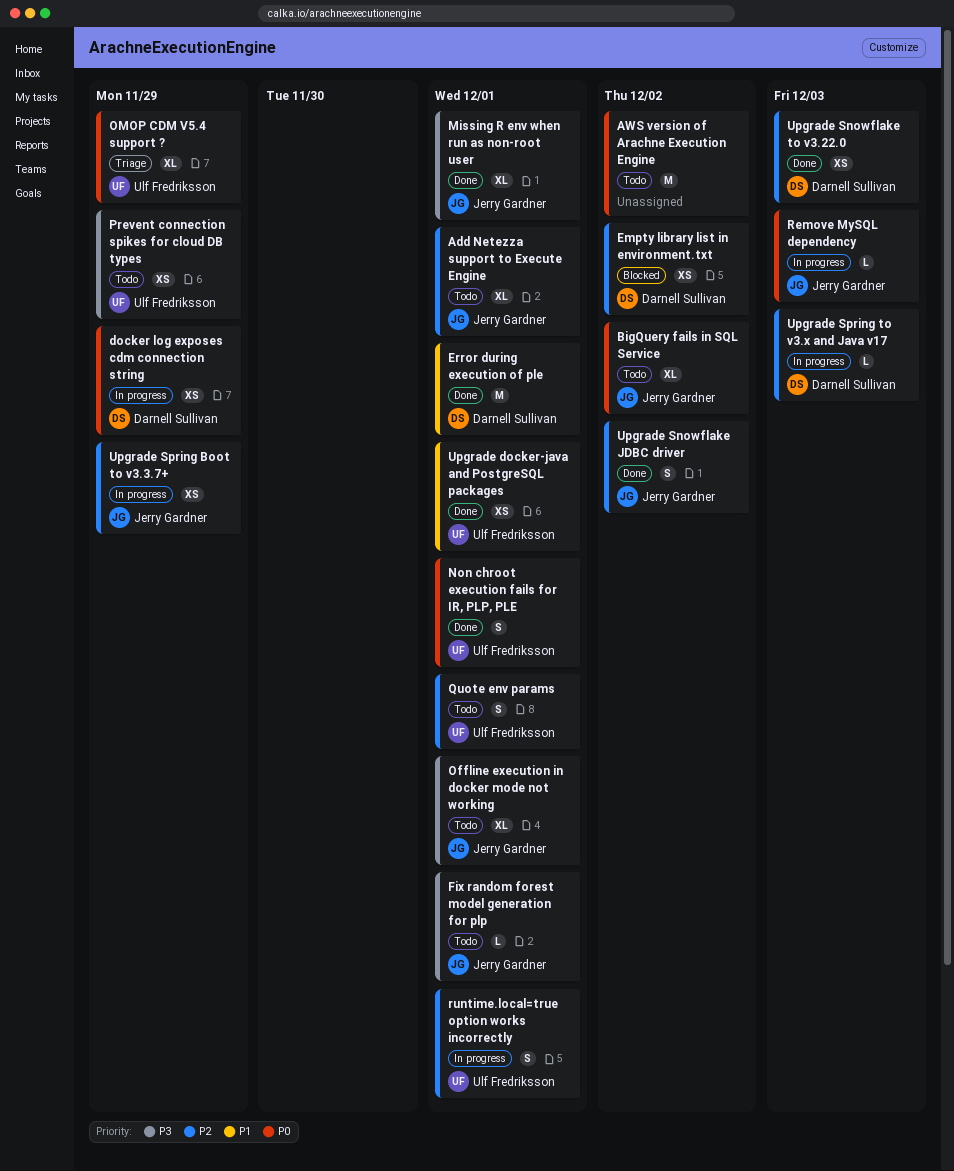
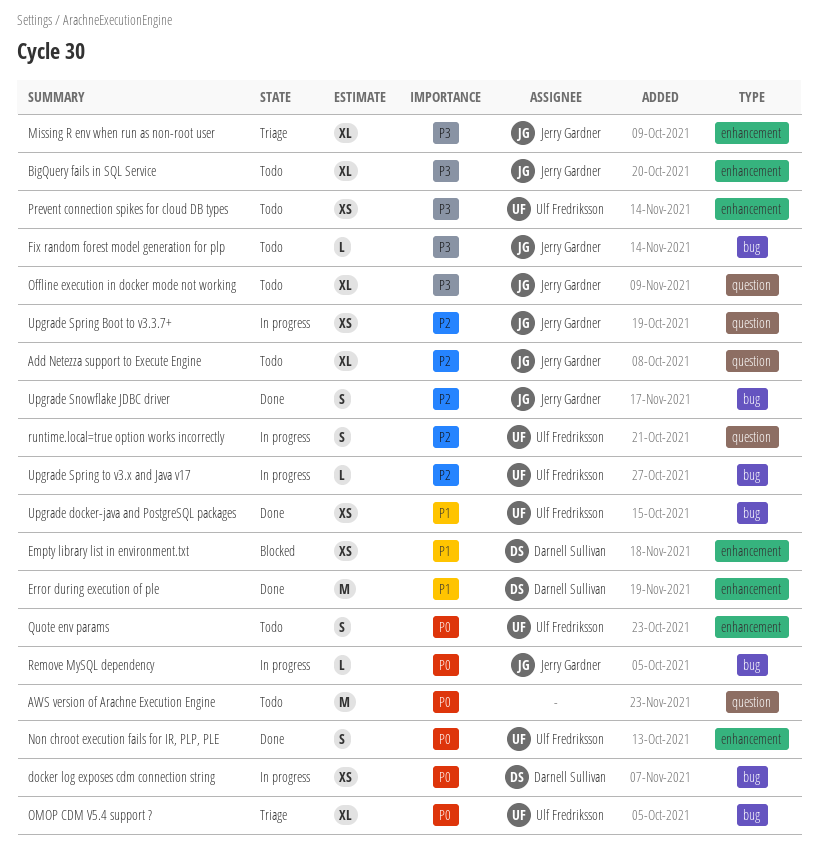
BigQuery fails in SQL Service, priority: P0 -> P3
Empty library list in environment.txt, priority: P2 -> P1
Missing R env when run as non-root user, status: Done -> Triage
Quote env params, priority: P2 -> P0
Upgrade Snowflake to v3.22.0: present -> none
Upgrade Spring to v3.x and Java v17, owner: Darnell Sullivan -> Ulf Fredriksson

